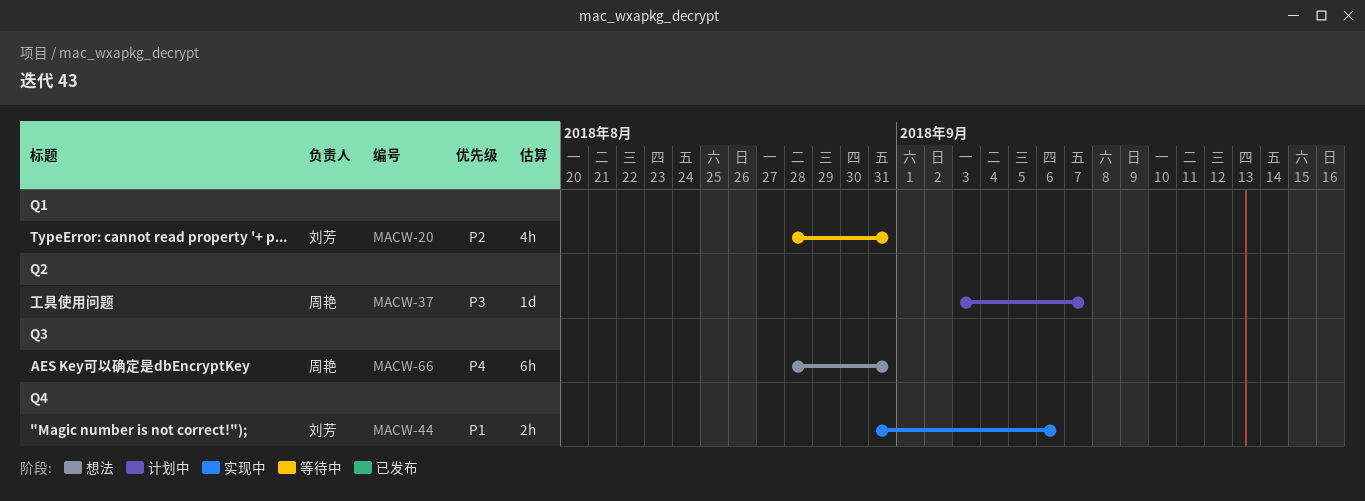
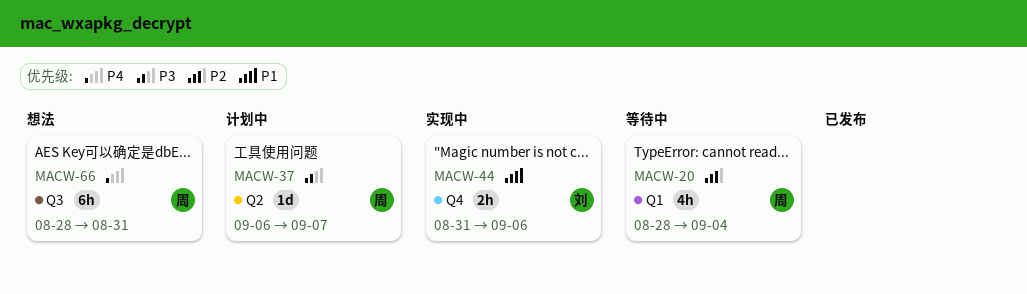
MACW-20, owner: 刘芳 -> 周艳
MACW-20, due: Aug 31 -> Sep 4
MACW-37, start: Sep 3 -> Sep 6

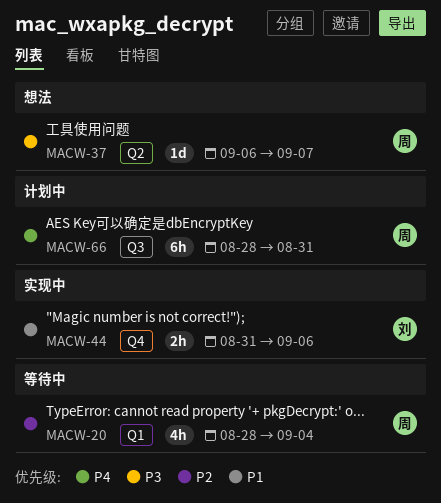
MACW-37, status: 计划中 -> 想法
MACW-66, status: 想法 -> 计划中

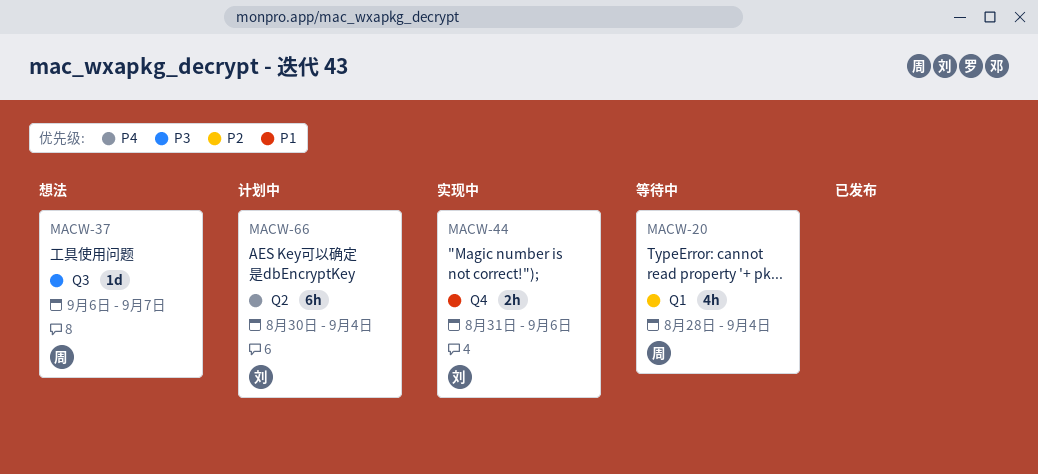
MACW-37, label: Q2 -> Q3
MACW-66, owner: 周 -> 刘
MACW-66, label: Q3 -> Q2
MACW-66, start: Aug 28 -> Aug 30
MACW-66, due: Aug 31 -> Sep 4

